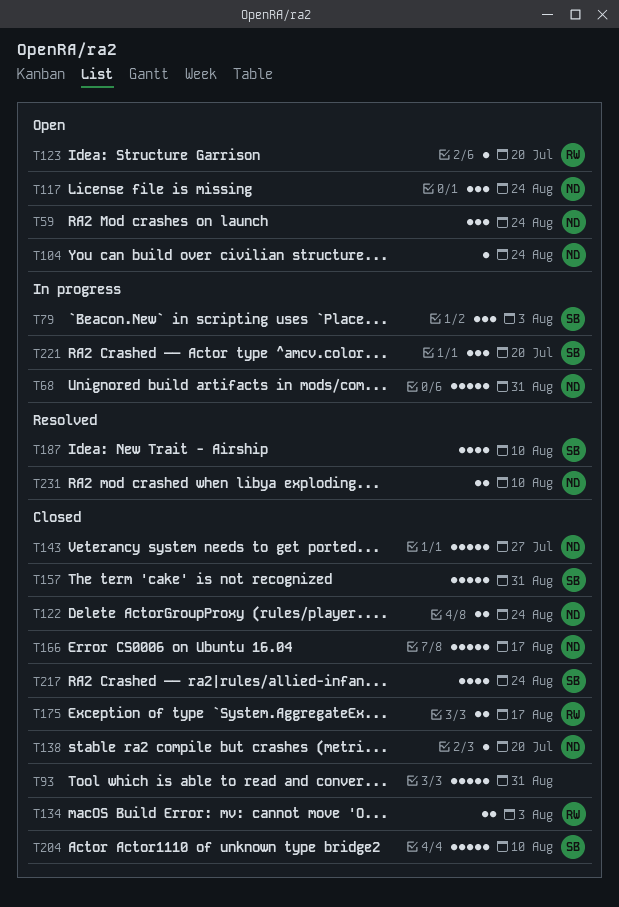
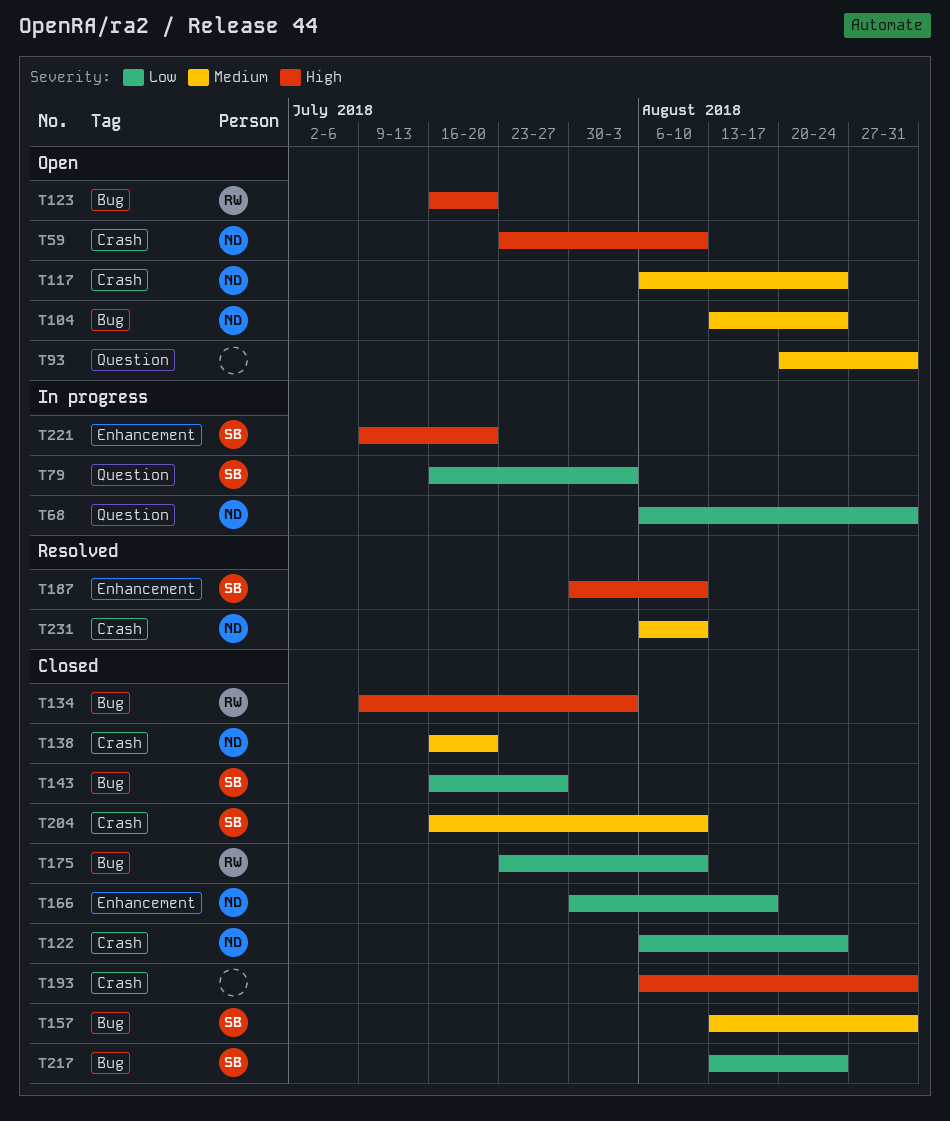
T59, due: Aug 24 -> Aug 10
T93, status: Closed -> Open
T143, owner: ND -> SB
T175, due: Aug 17 -> Aug 10
T193: none -> present

